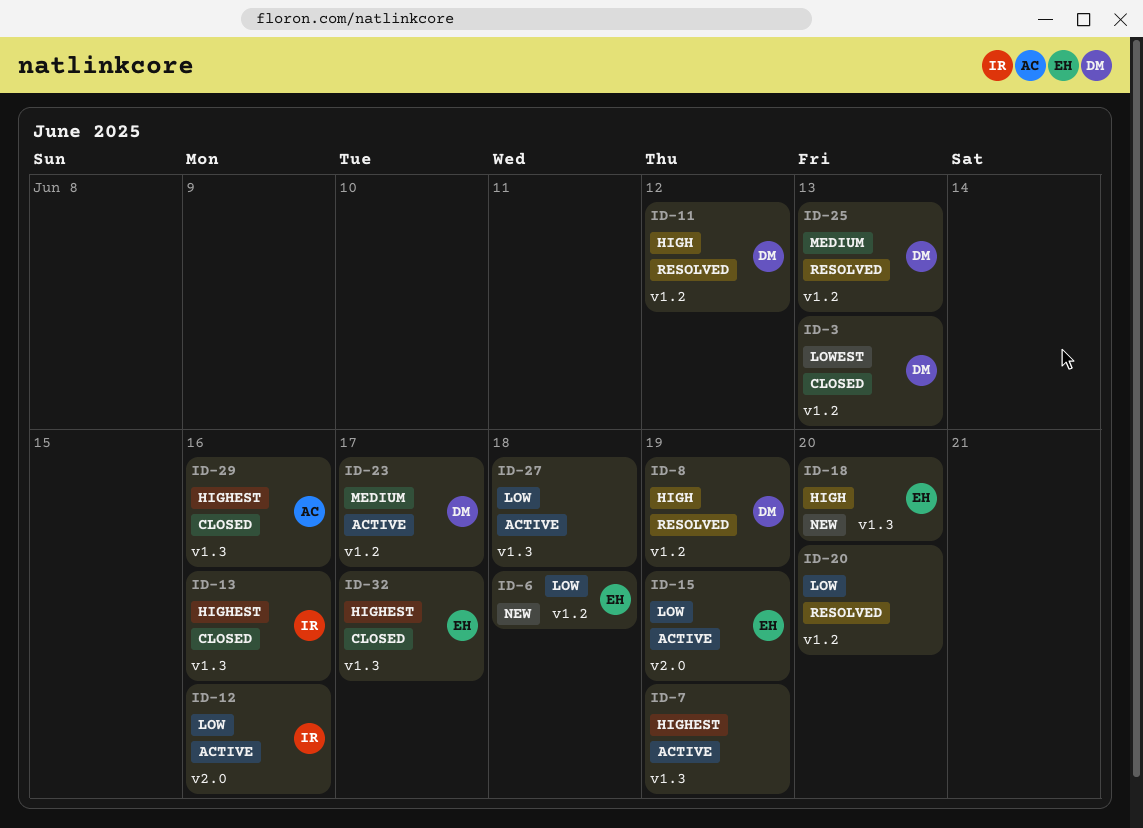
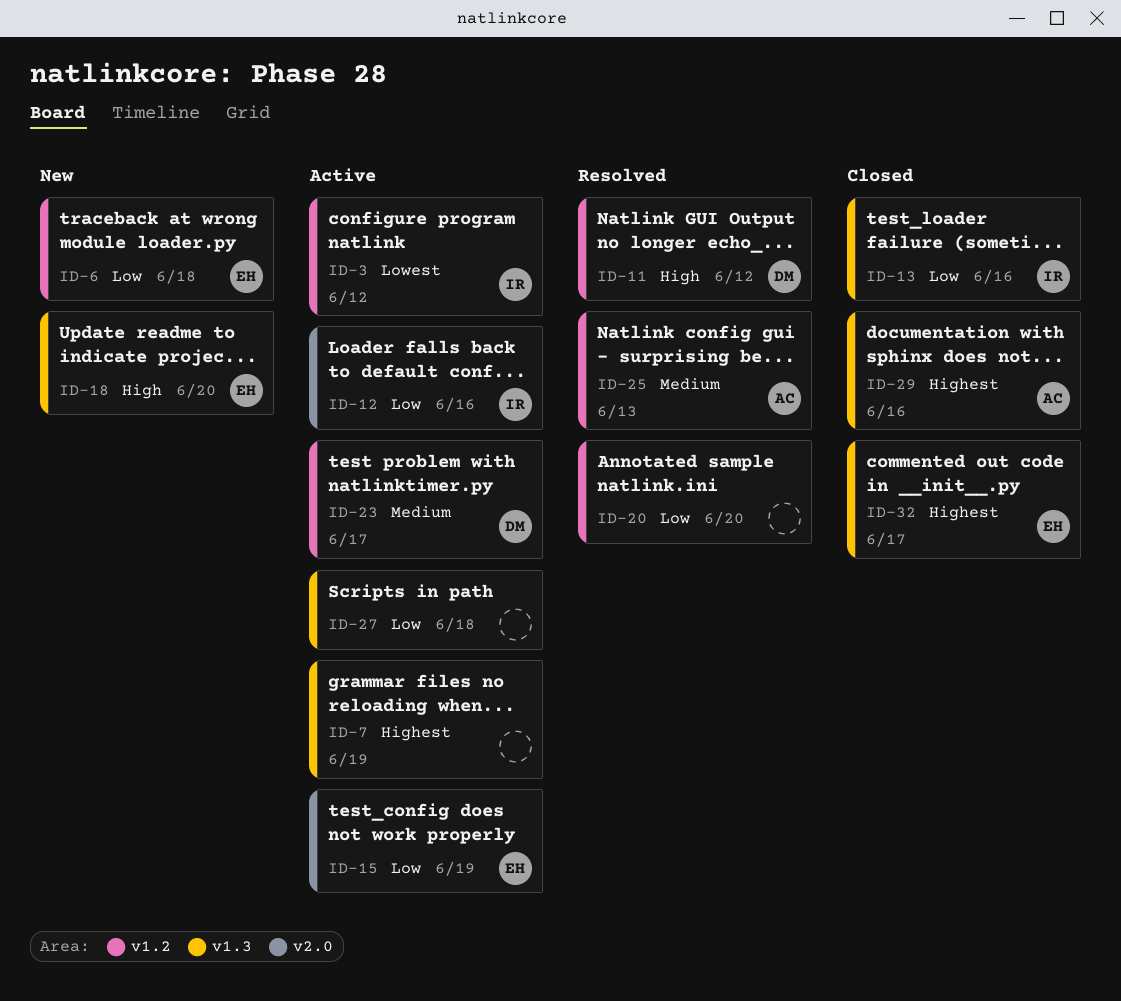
ID-3, status: Closed -> Active
ID-3, owner: DM -> IR
ID-3, due: Jun 13 -> Jun 12
ID-8: present -> none
ID-13, priority: Highest -> Low
ID-25, owner: DM -> AC

